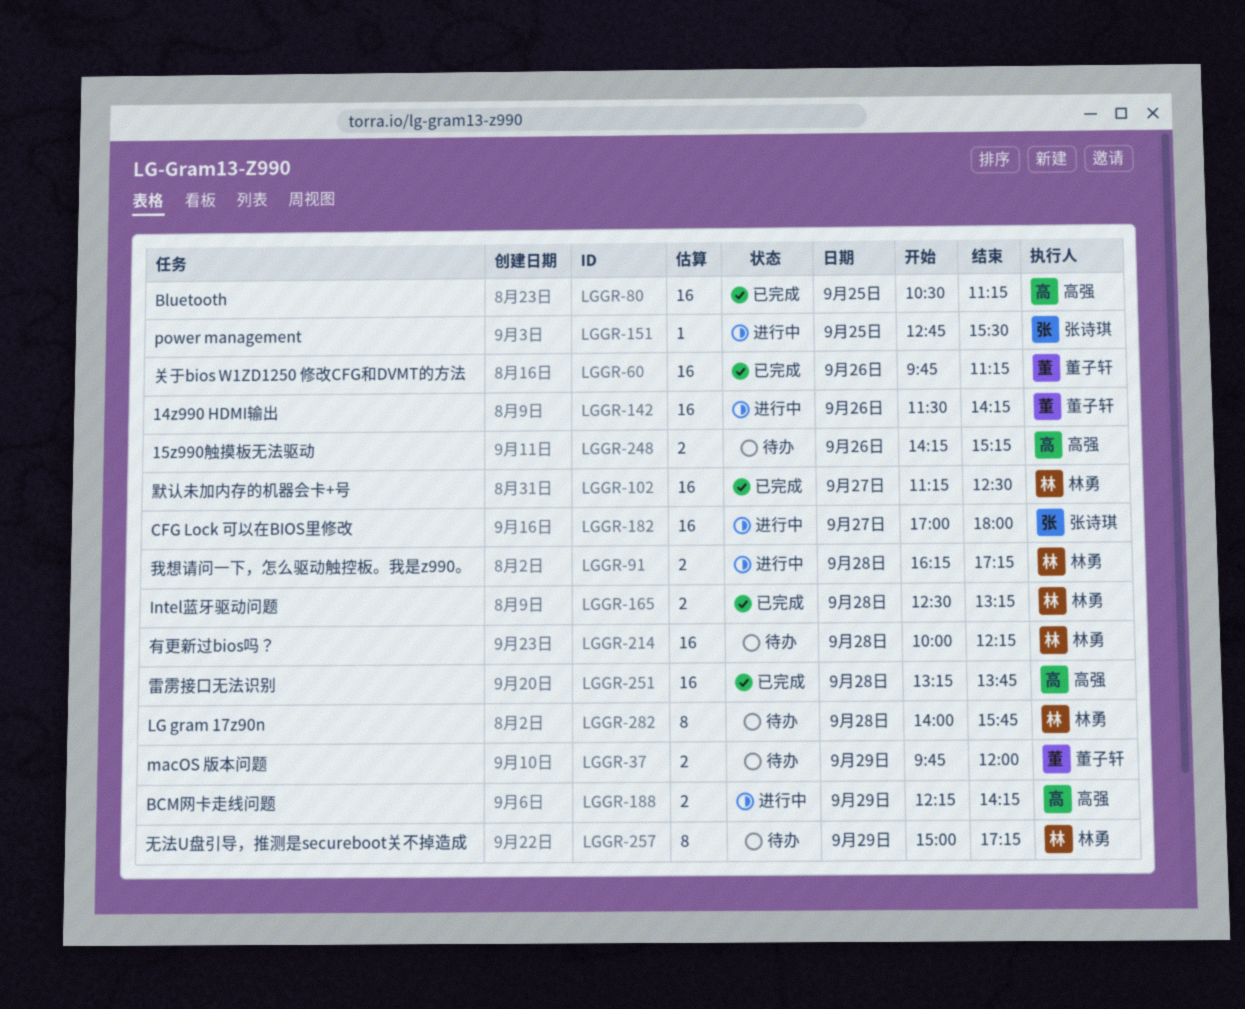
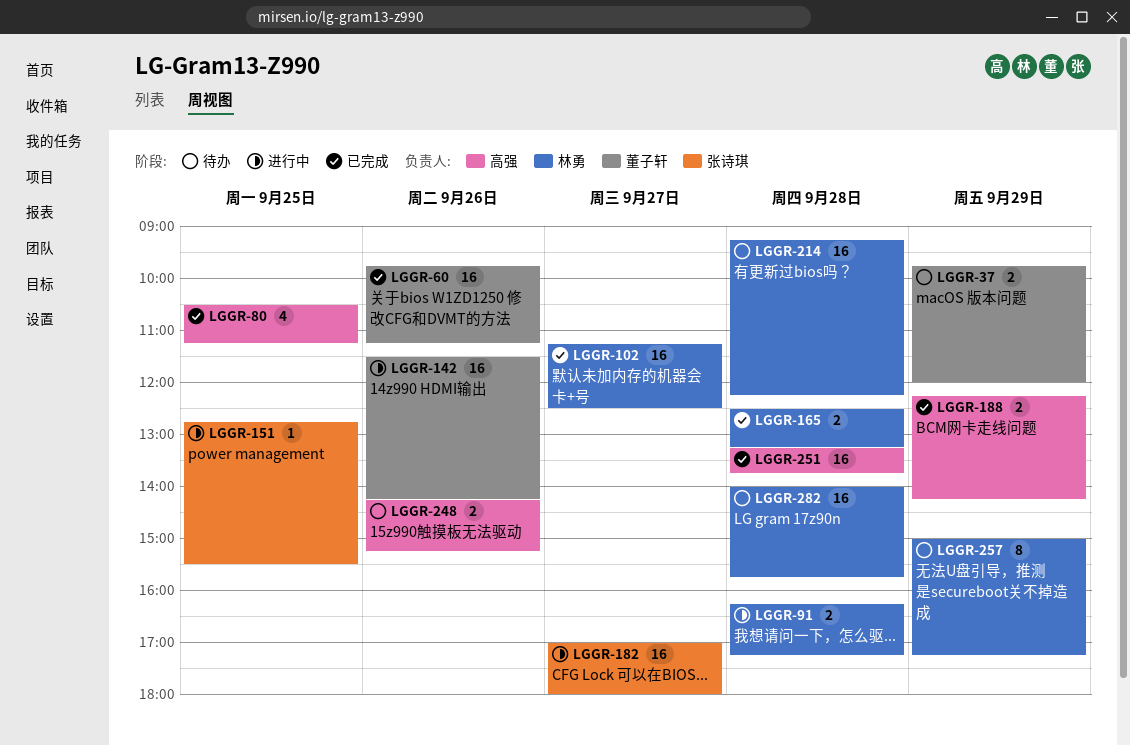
LGGR-80, estimate: 16 -> 4
LGGR-188, status: 进行中 -> 已完成
LGGR-214, begins: 10:00 -> 09:15
LGGR-282, estimate: 8 -> 16

